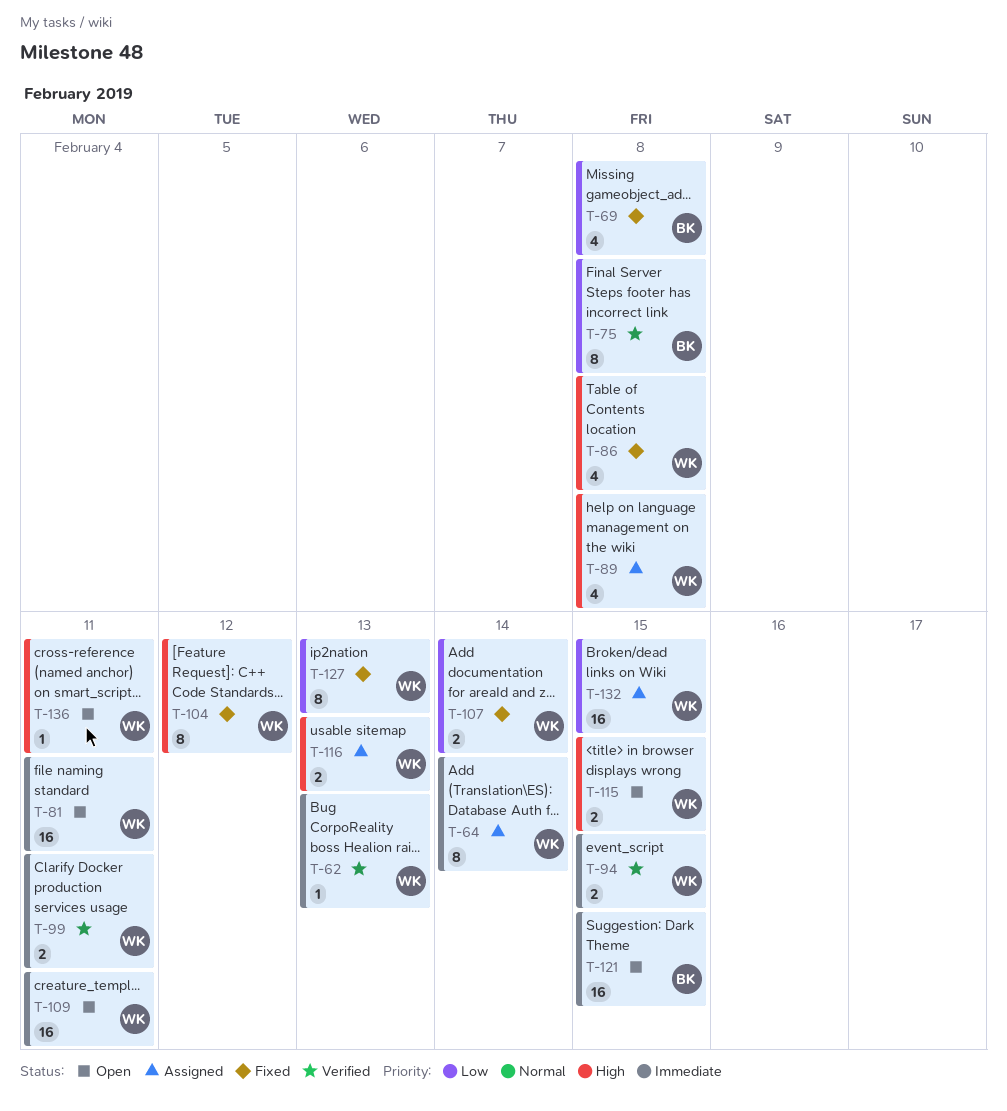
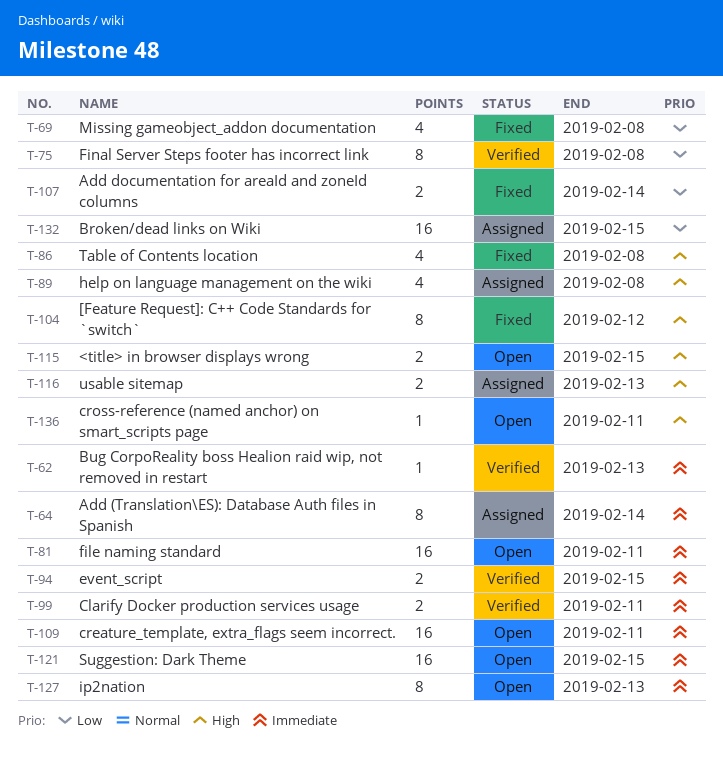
T-127, status: Fixed -> Open
T-127, priority: Low -> Immediate

